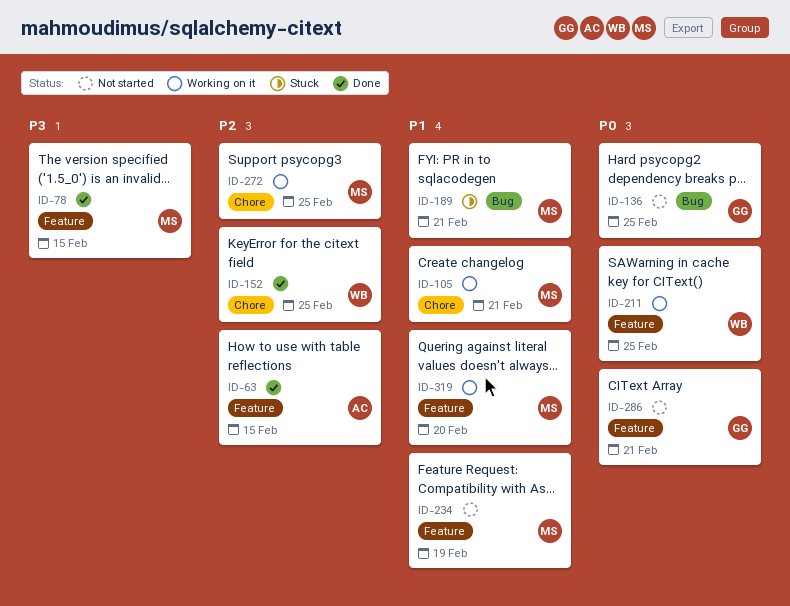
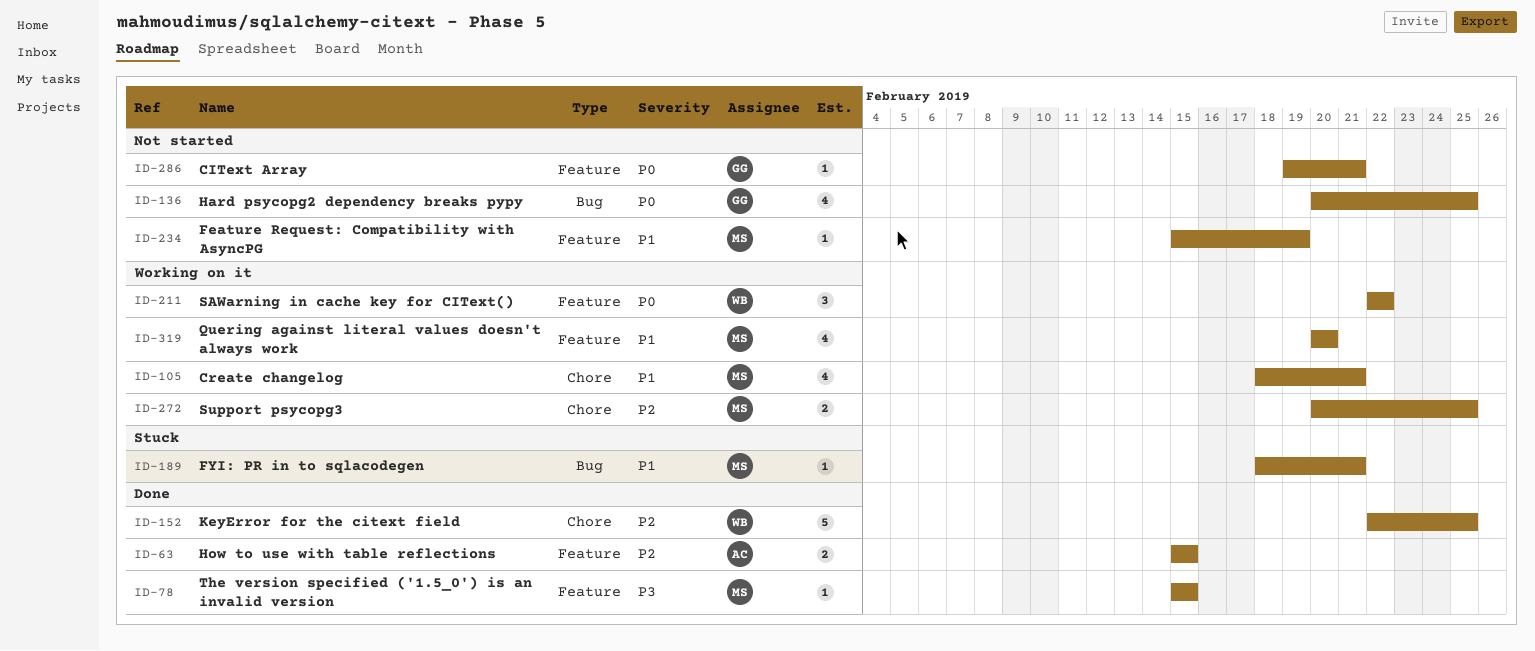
ID-211, due: Feb 25 -> Feb 22

